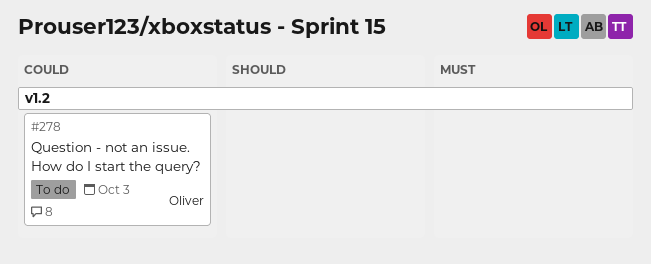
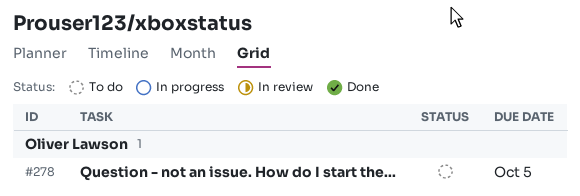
#278, due: Oct 3 -> Oct 5

